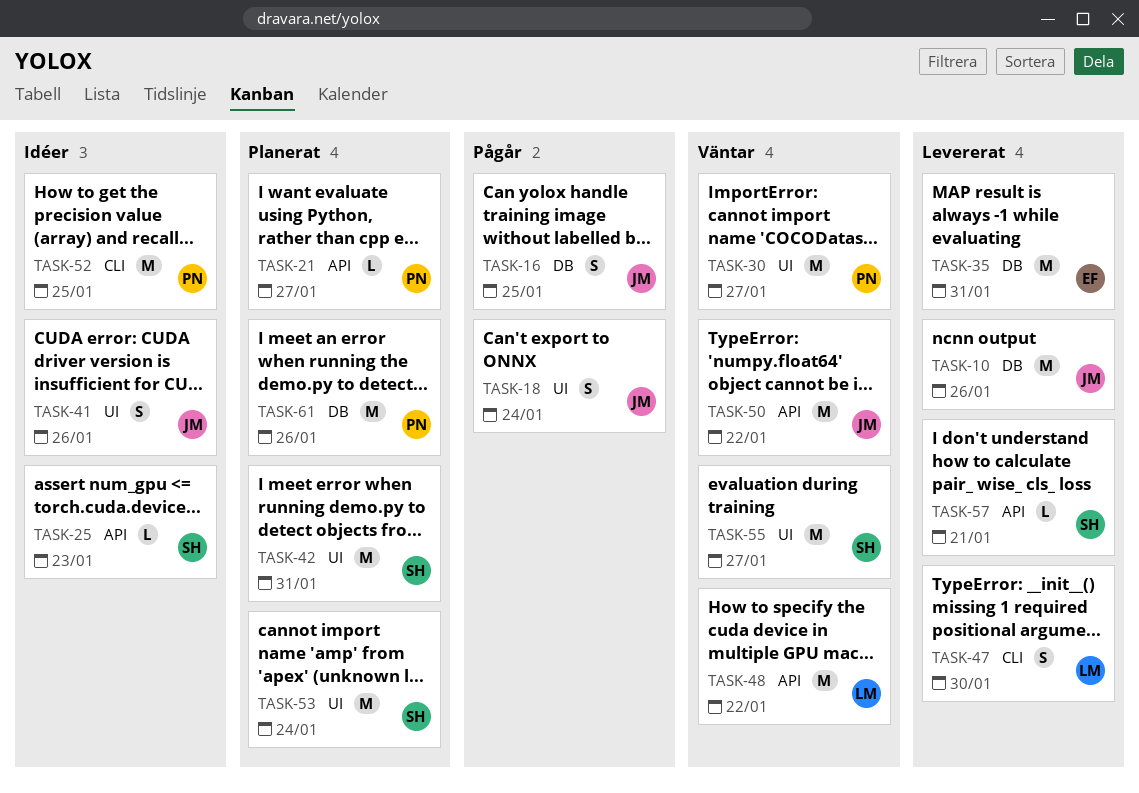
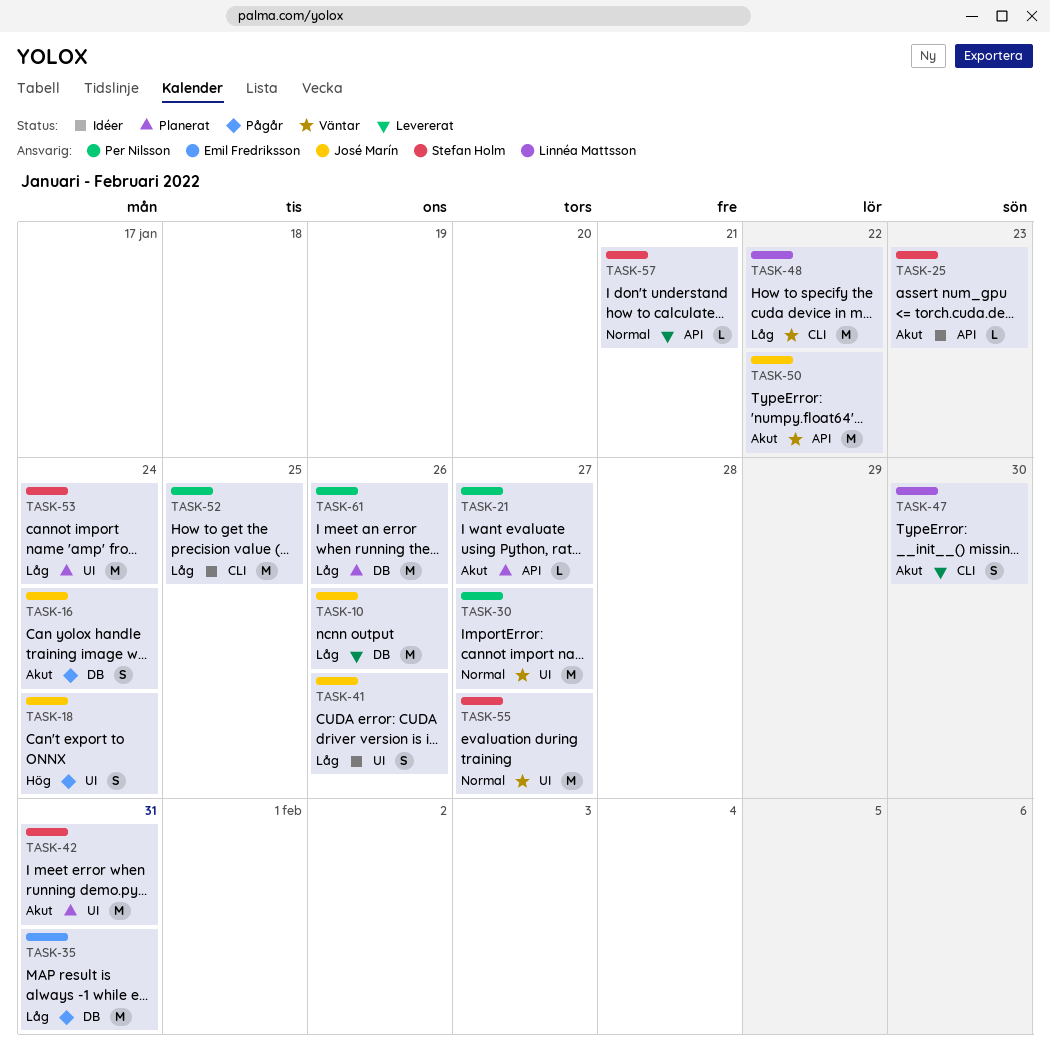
TASK-16, due: Jan 25 -> Jan 24
TASK-35, status: Levererat -> Pågår
TASK-48, label: API -> CLI

